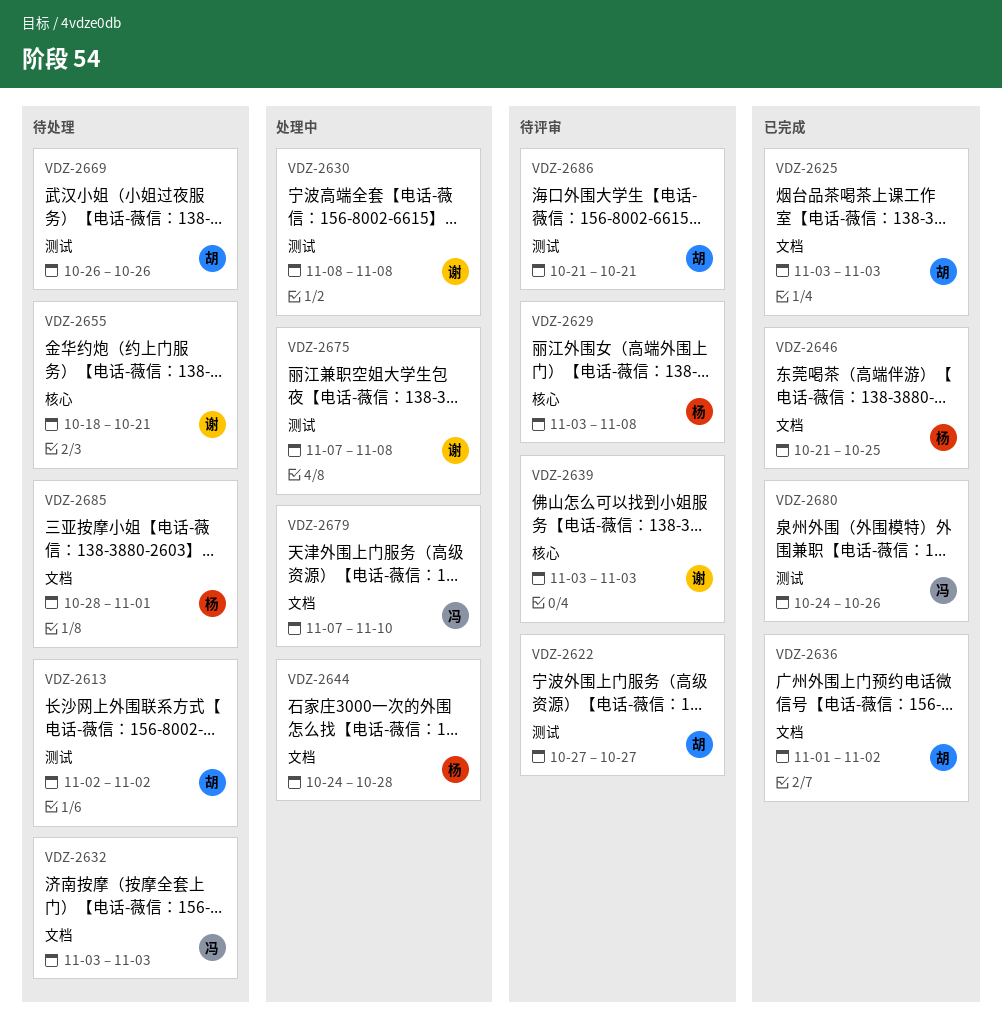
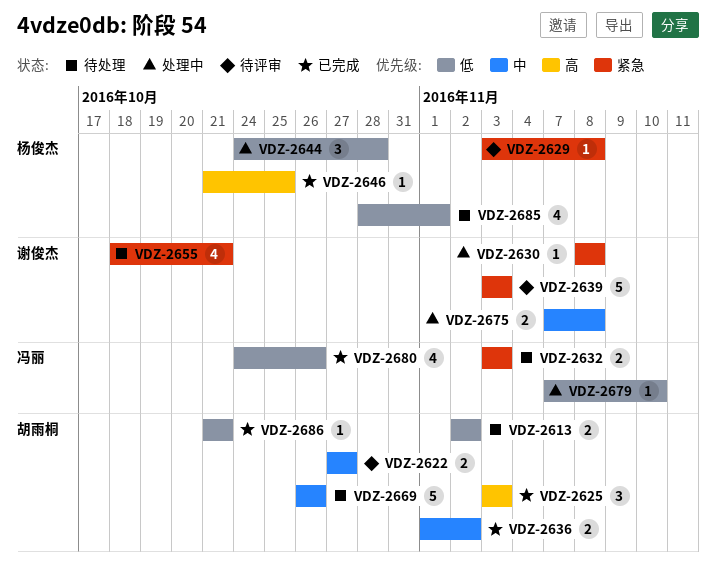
VDZ-2686, status: 待评审 -> 已完成

